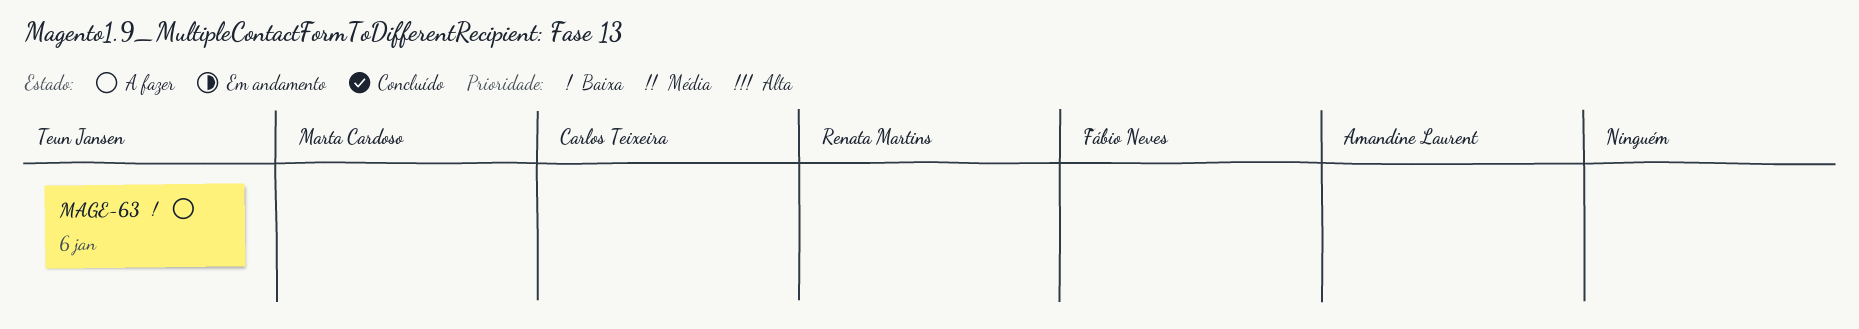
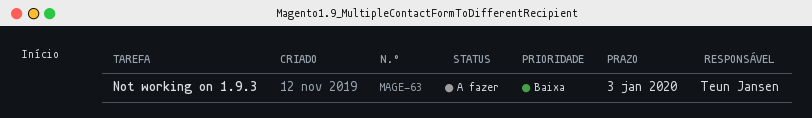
MAGE-63, due: Jan 6 -> Jan 3

